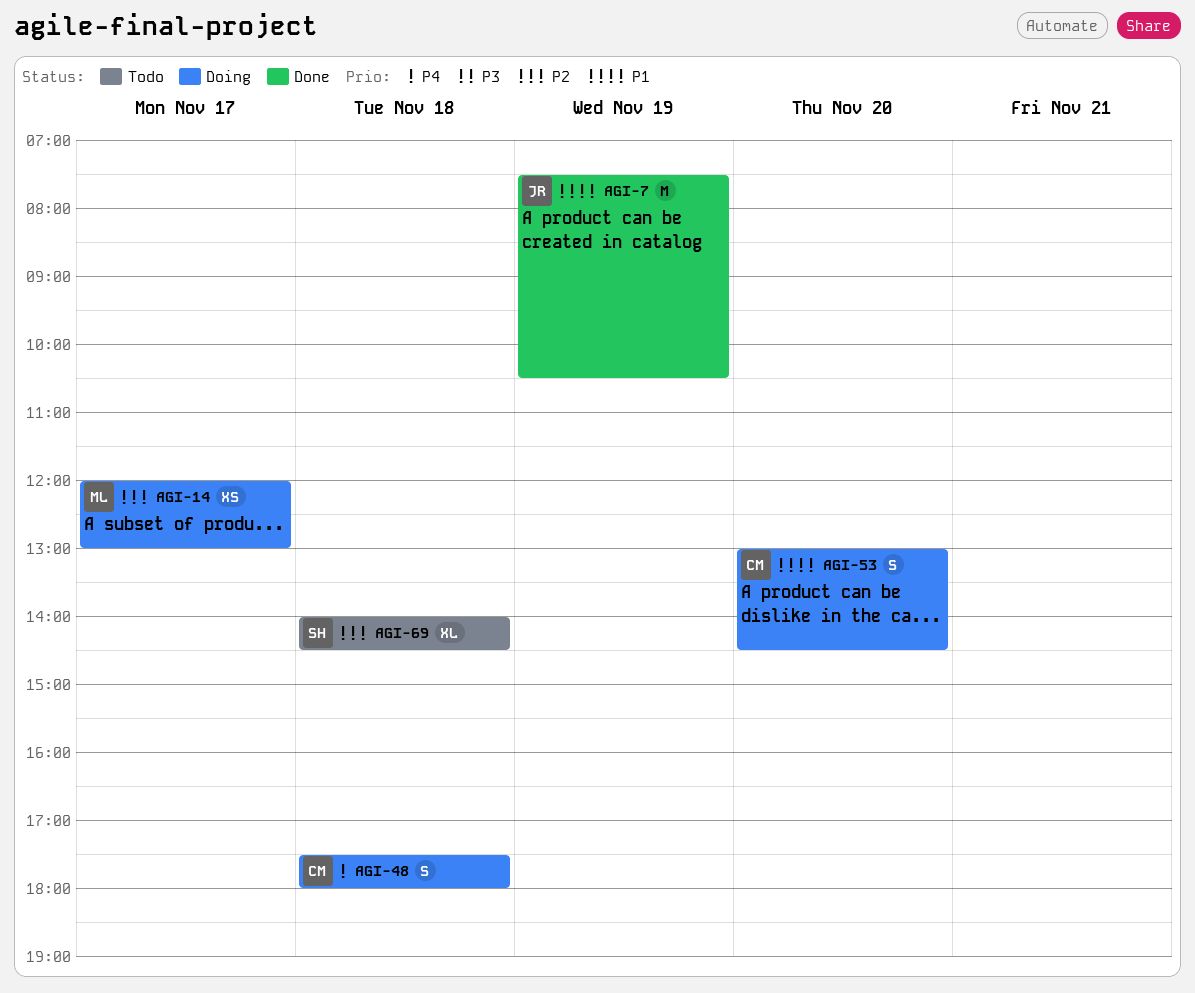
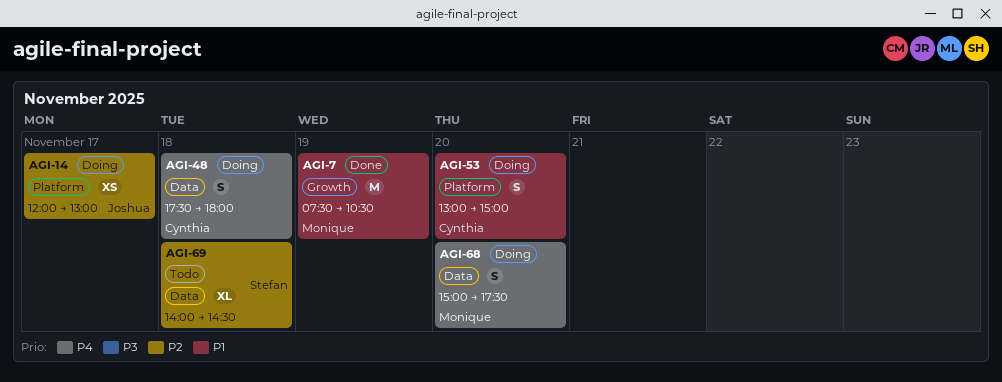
AGI-7, owner: Joshua -> Monique
AGI-14, owner: Monique -> Joshua
AGI-53, ends: 14:30 -> 15:00
AGI-68: none -> present

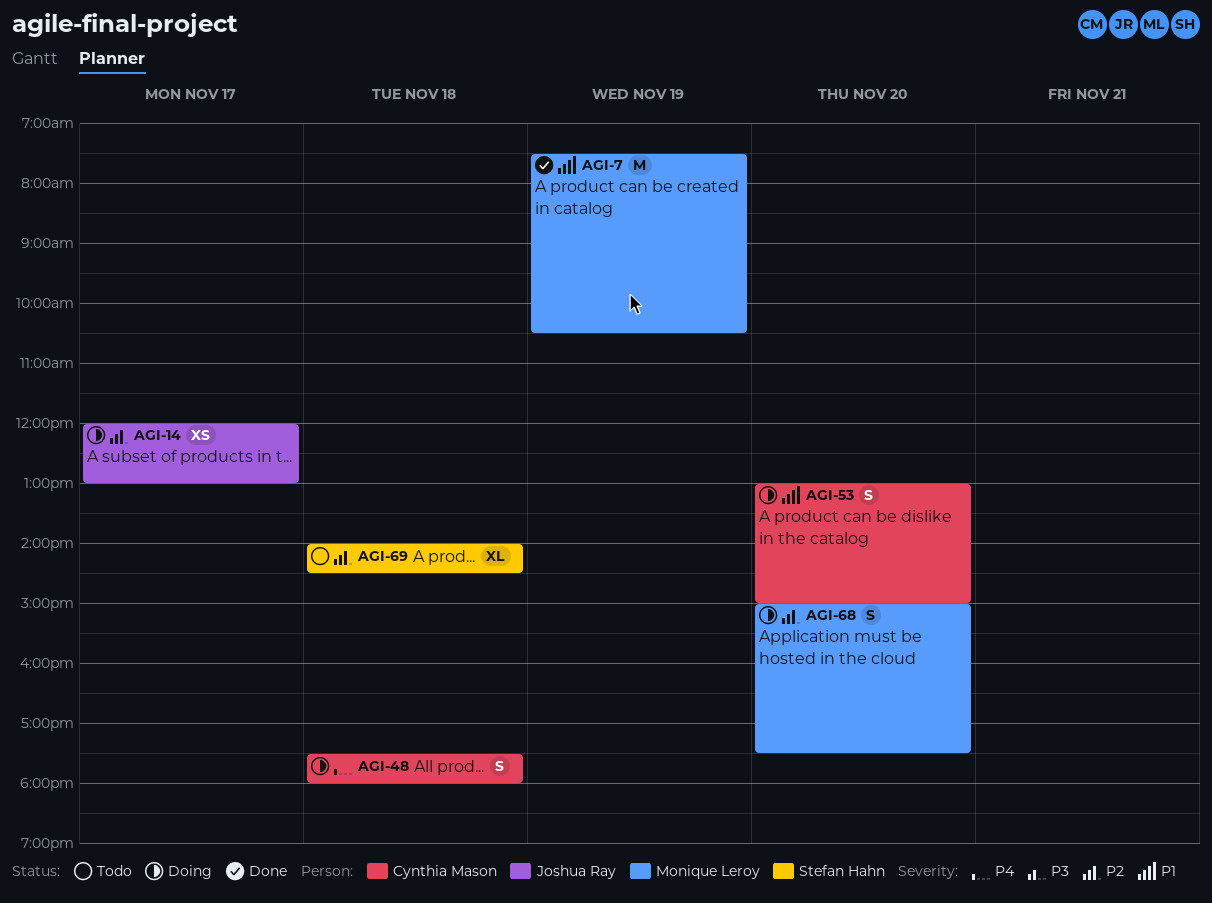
AGI-68, priority: P4 -> P2

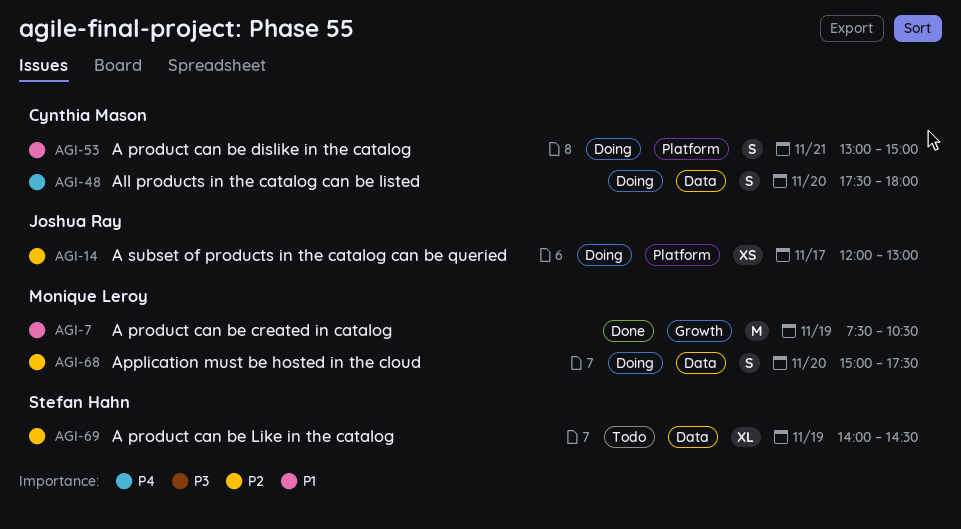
AGI-48, day: Nov 18 -> Nov 20
AGI-53, day: Nov 20 -> Nov 21
AGI-69, day: Nov 18 -> Nov 19

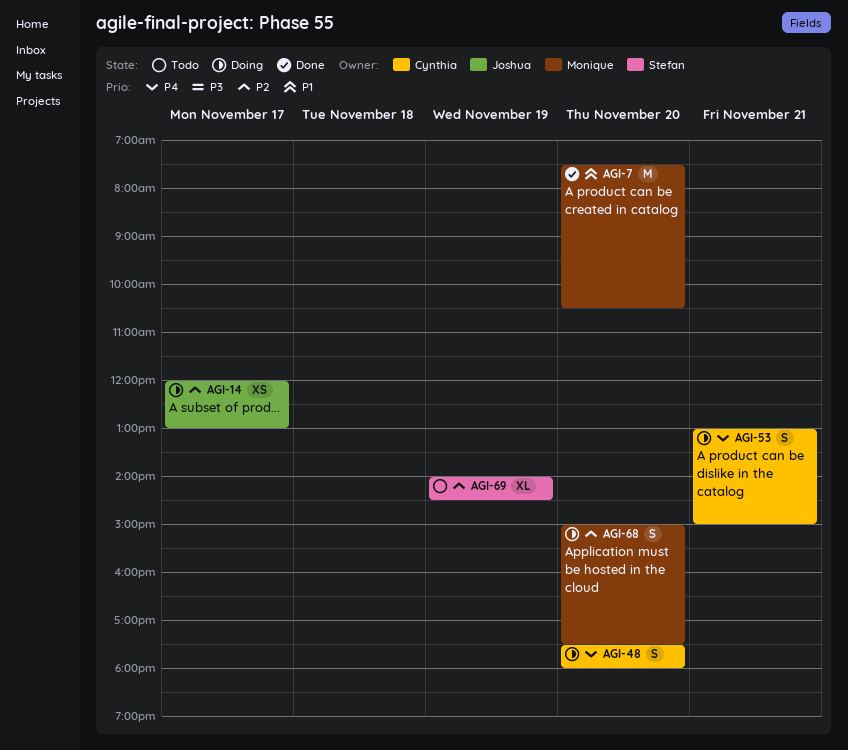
AGI-7, day: Nov 19 -> Nov 20
AGI-53, priority: P1 -> P4

